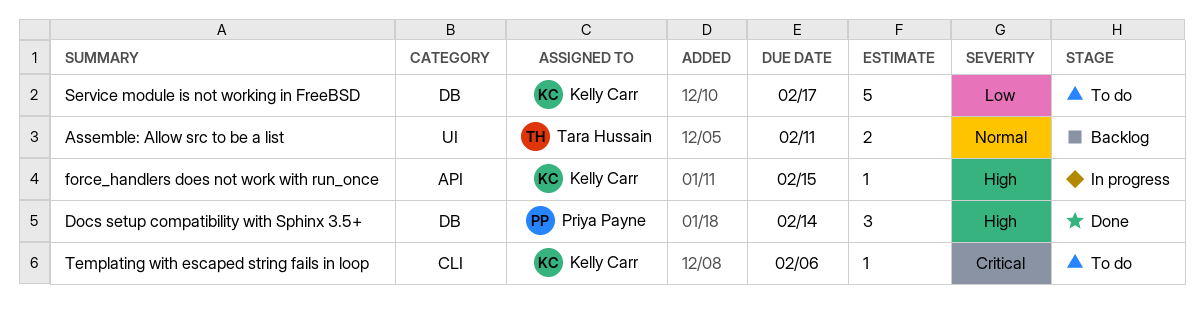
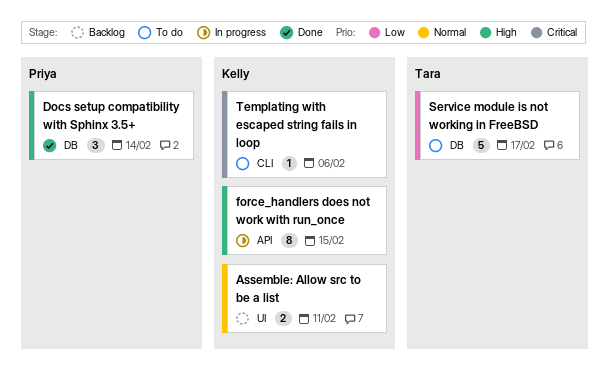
Assemble: Allow src to be a list, owner: Tara Hussain -> Kelly Carr
force_handlers does not work with run_once, estimate: 1 -> 8
Service module is not working in FreeBSD, owner: Kelly Carr -> Tara Hussain

